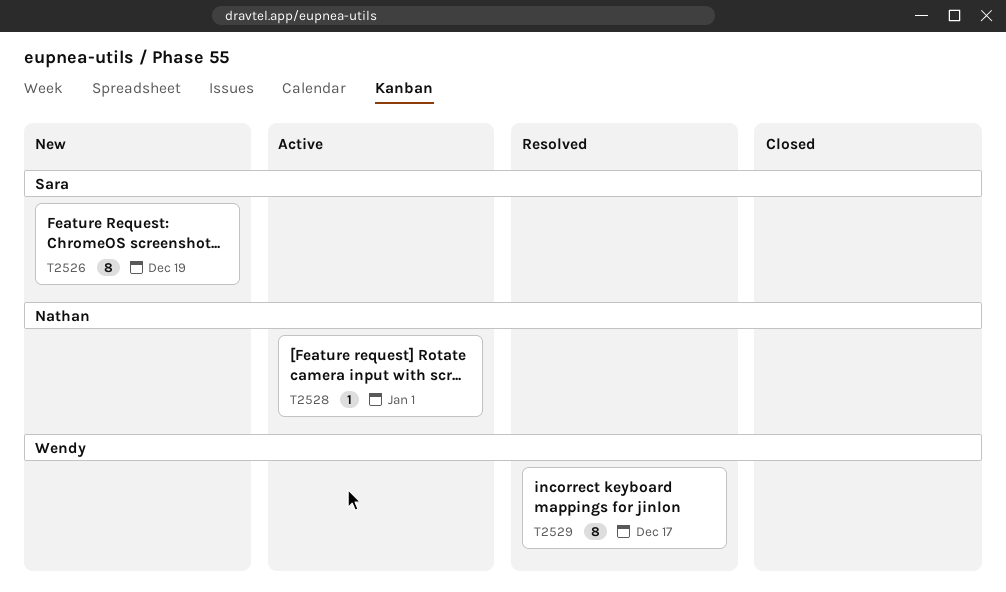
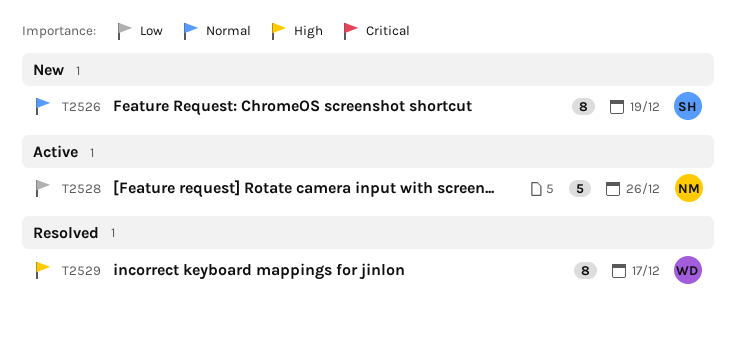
T2528, estimate: 1 -> 5
T2528, due: Jan 1 -> Dec 26

